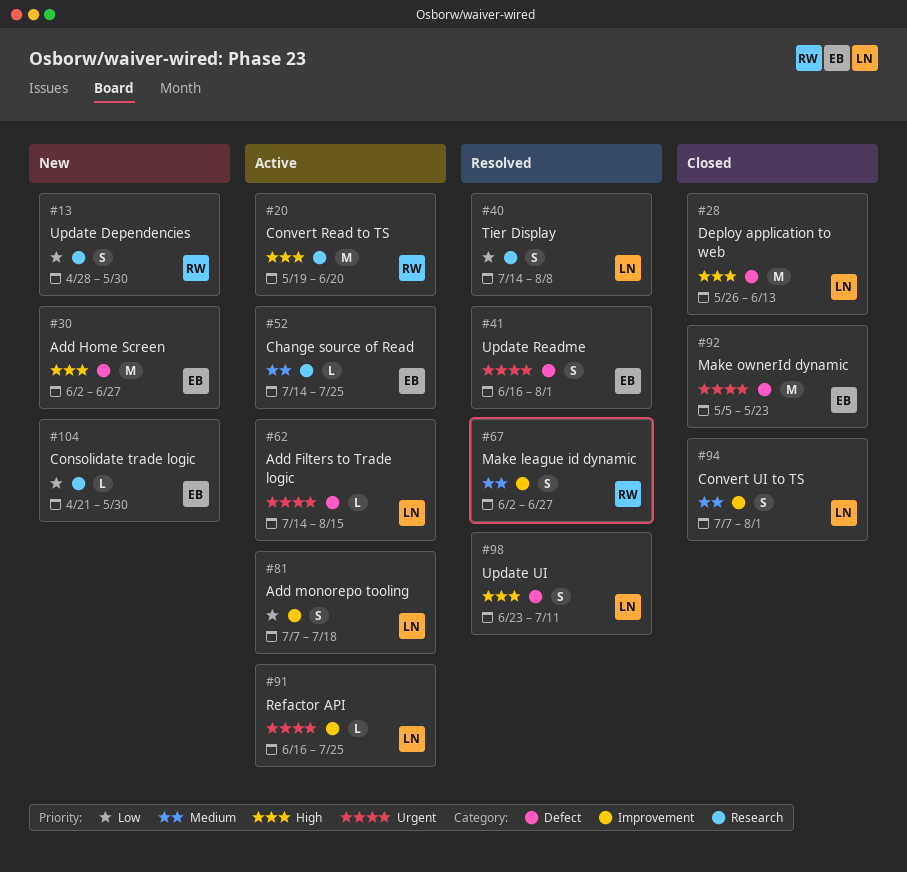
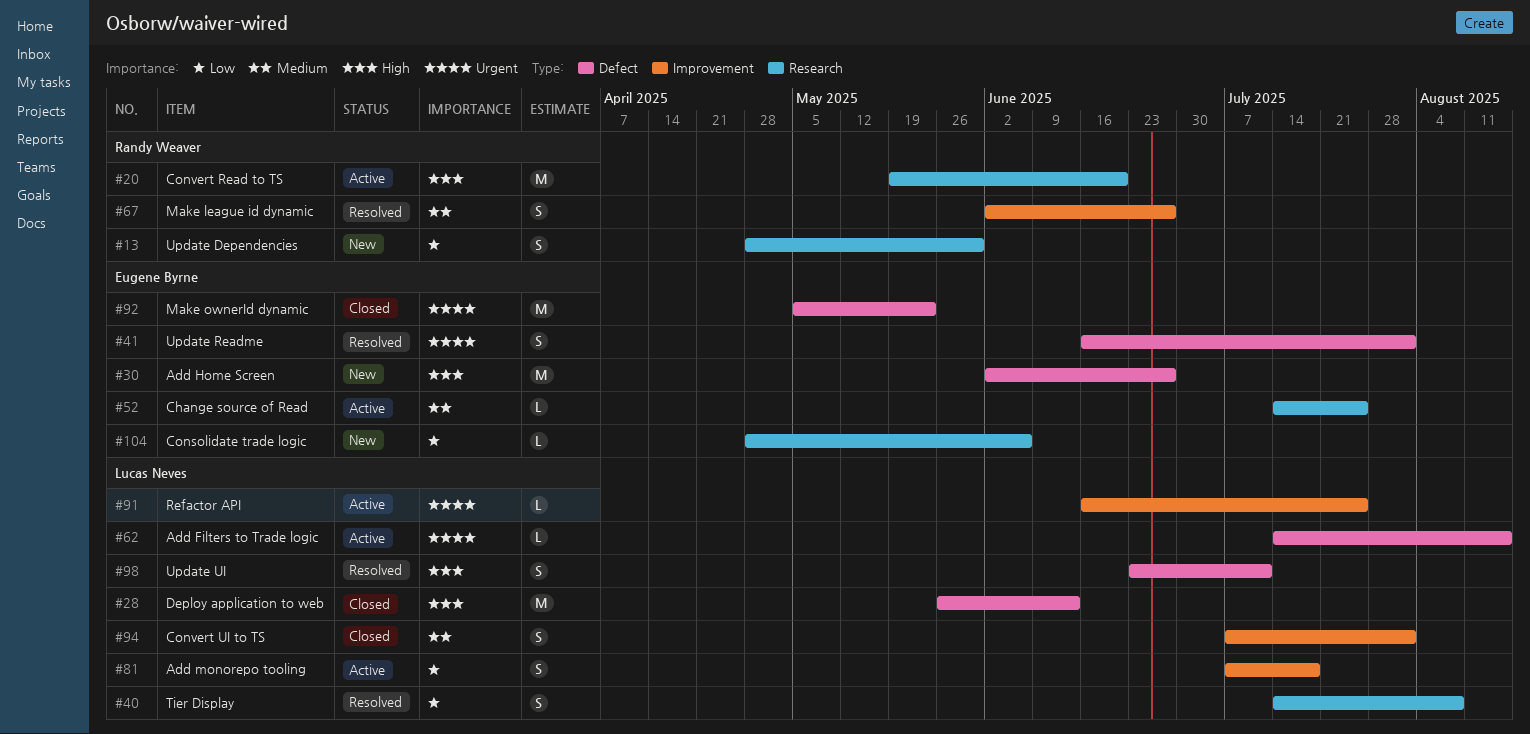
#104, start: Apr 21 -> Apr 28
#104, due: May 30 -> Jun 6

